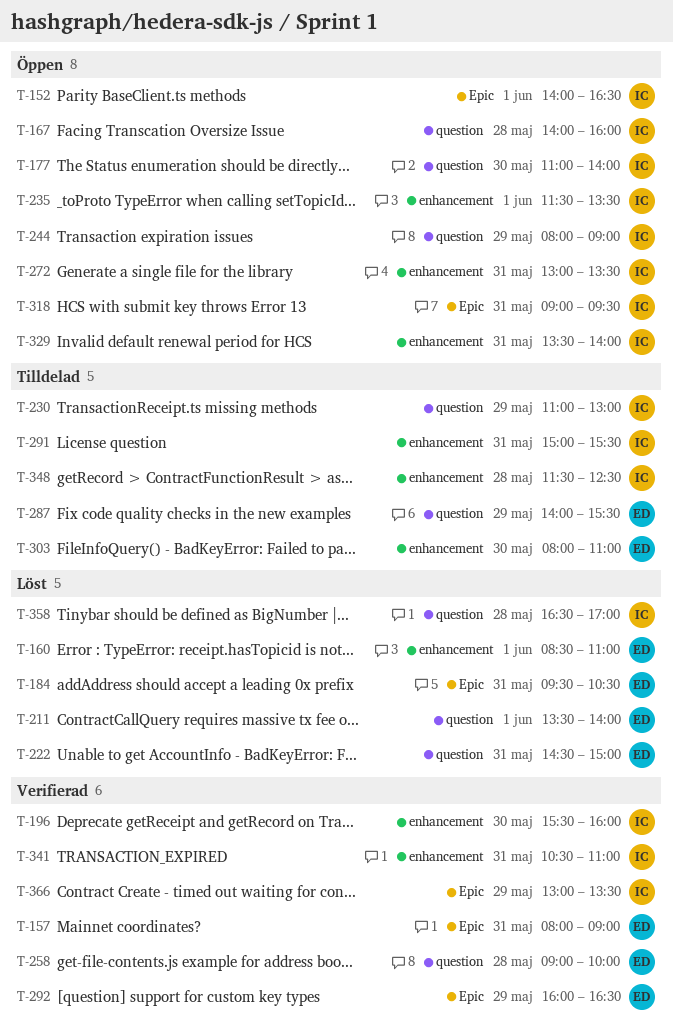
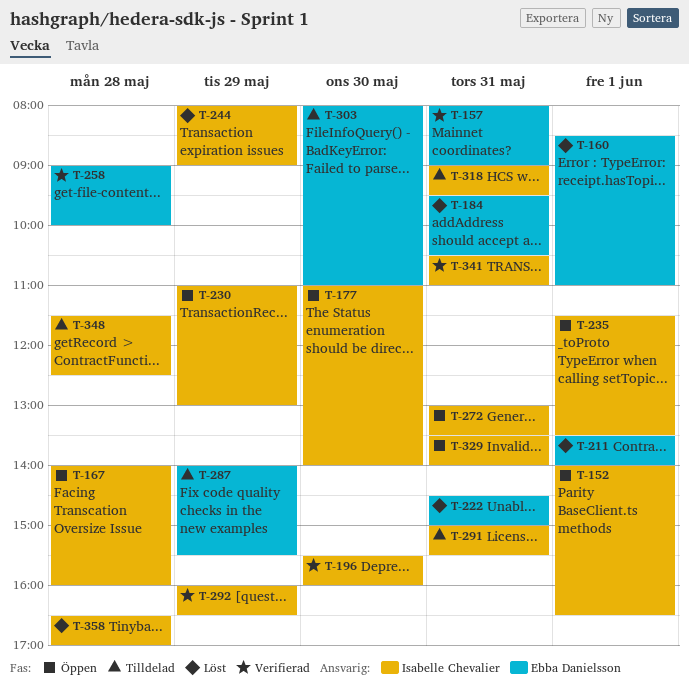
T-230, status: Tilldelad -> Öppen
T-244, status: Öppen -> Löst
T-292, owner: Ebba Danielsson -> Isabelle Chevalier
T-318, status: Öppen -> Tilldelad
T-366: present -> none

